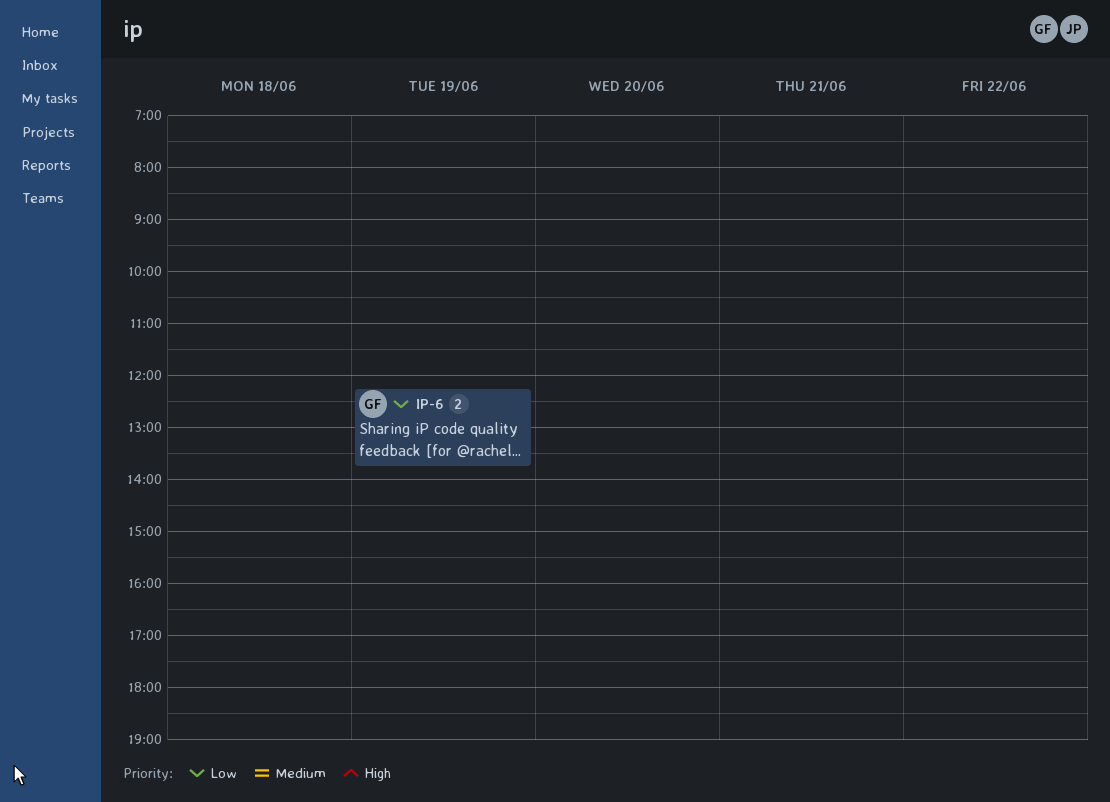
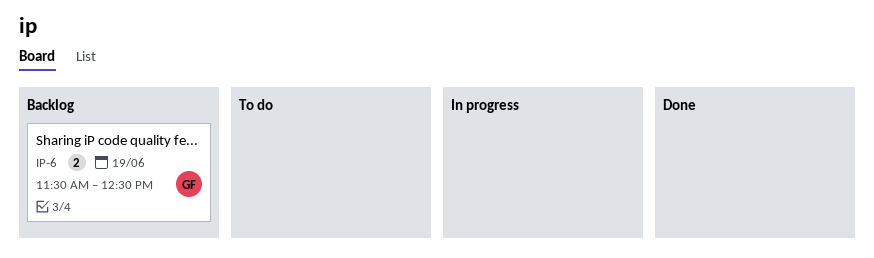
IP-6, begins: 12:15 -> 11:30
IP-6, ends: 13:45 -> 12:30

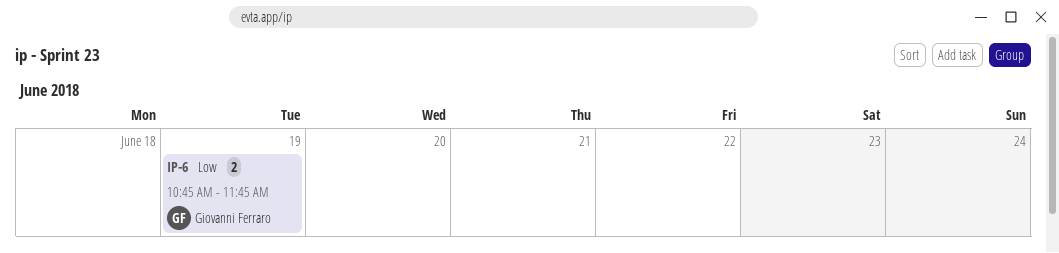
IP-6, begins: 11:30 -> 10:45
IP-6, ends: 12:30 -> 11:45

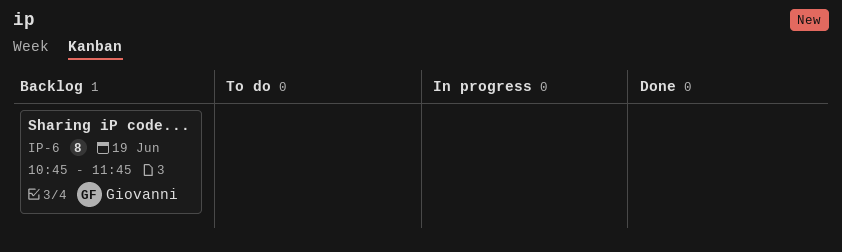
IP-6, estimate: 2 -> 8

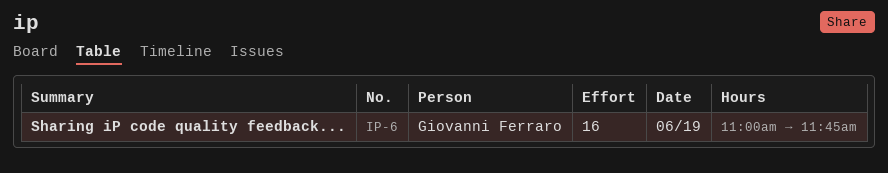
IP-6, estimate: 8 -> 16
IP-6, begins: 10:45 -> 11:00

